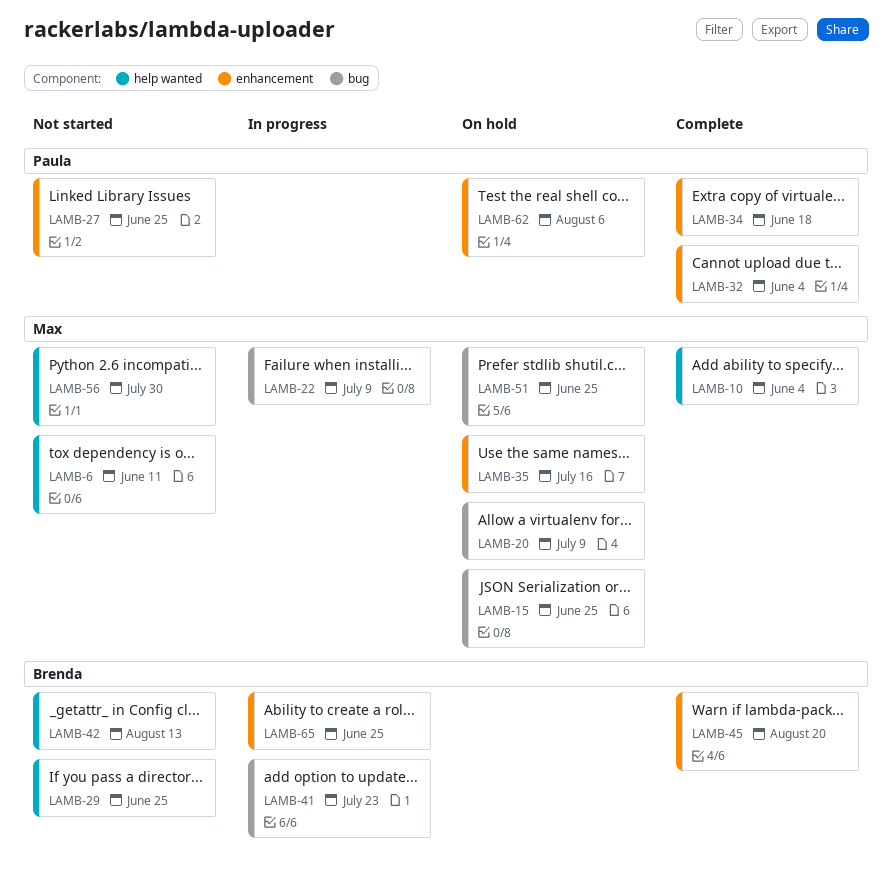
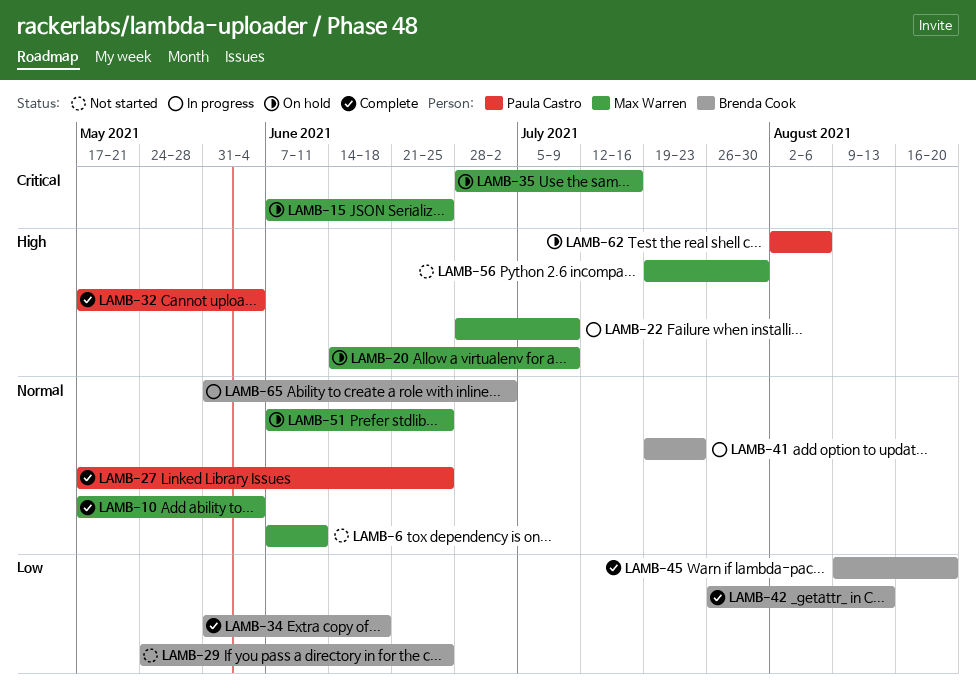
LAMB-27, status: Not started -> Complete
LAMB-34, owner: Paula Castro -> Brenda Cook
LAMB-42, status: Not started -> Complete
LAMB-65, due: Jun 25 -> Jul 2

